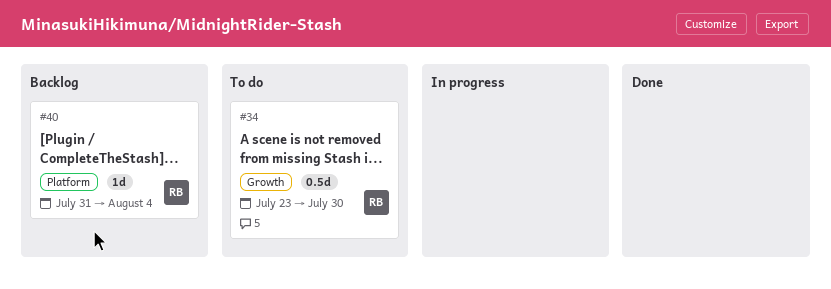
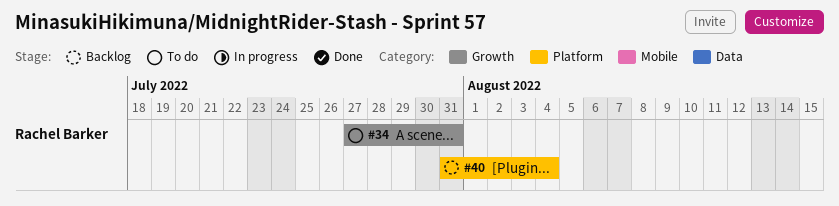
#34, start: Jul 23 -> Jul 27
#34, due: Jul 30 -> Jul 31

